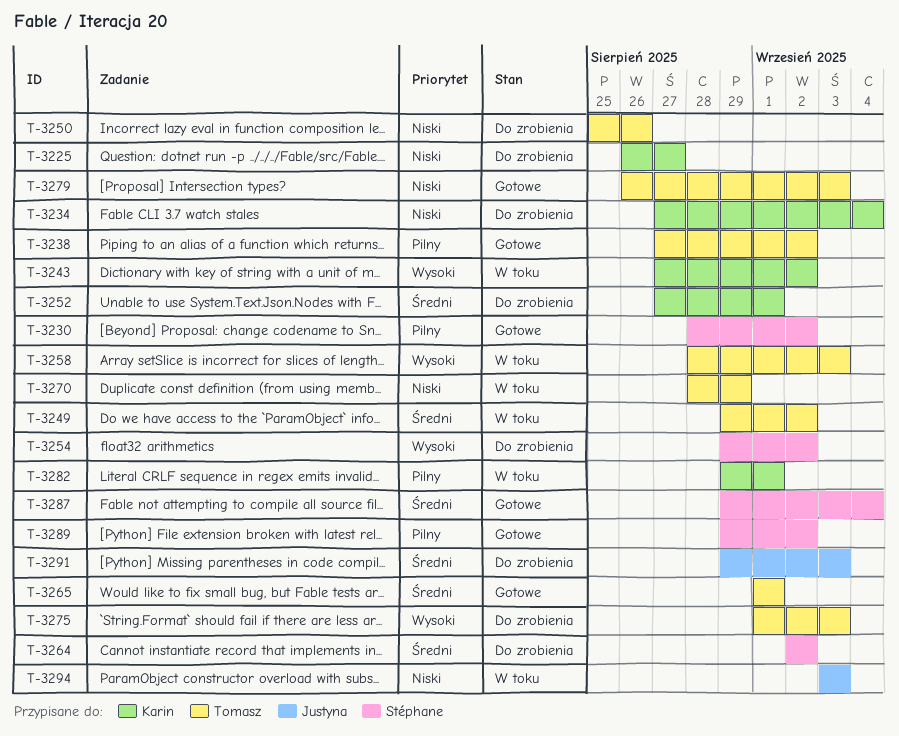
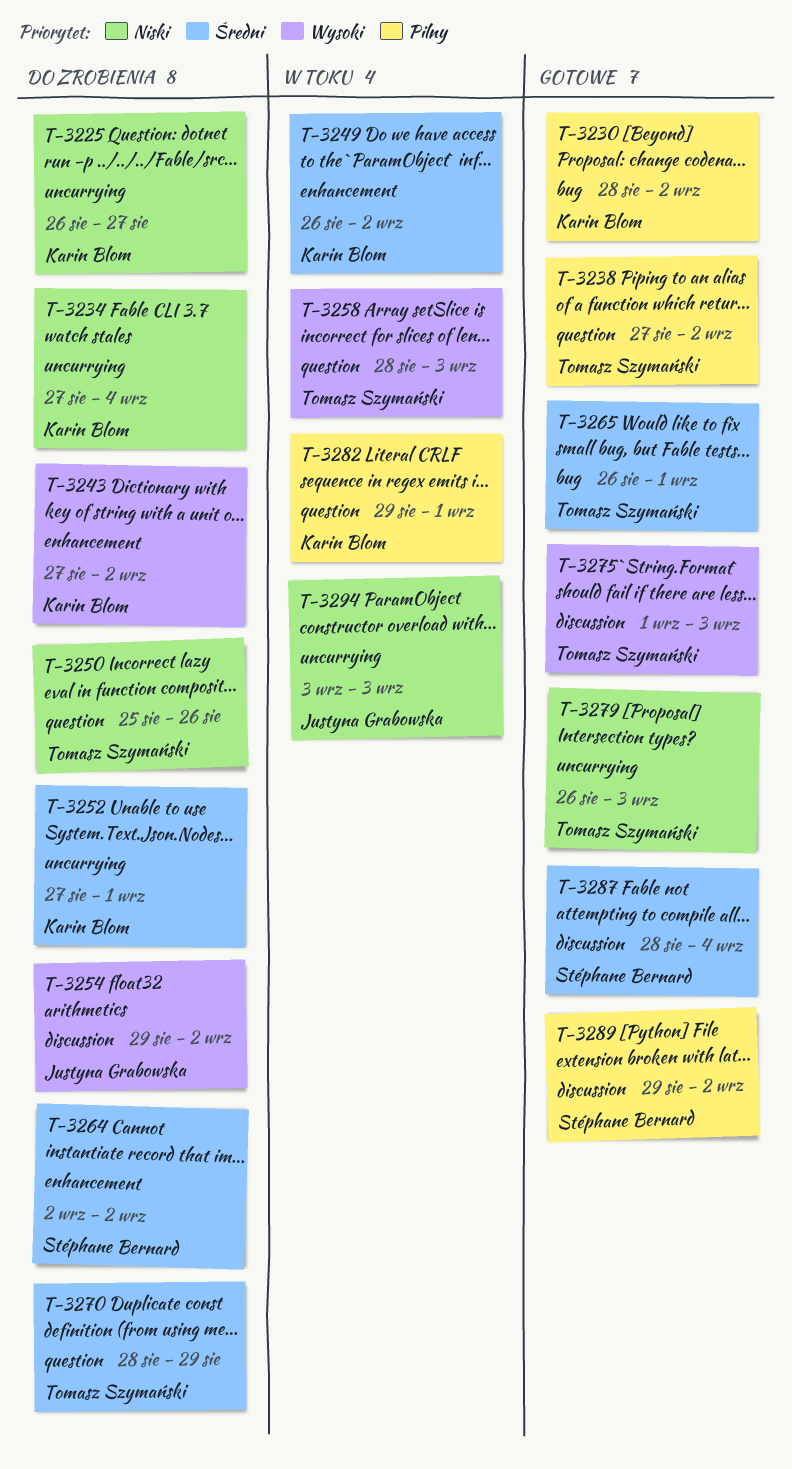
T-3230, owner: Stéphane Bernard -> Karin Blom
T-3243, status: W toku -> Do zrobienia
T-3249, owner: Tomasz Szymański -> Karin Blom
T-3249, start: Aug 29 -> Aug 26
T-3254, owner: Stéphane Bernard -> Justyna Grabowska
T-3265, start: Sep 1 -> Aug 26
T-3270, status: W toku -> Do zrobienia
T-3270, priority: Niski -> Średni
T-3275, status: Do zrobienia -> Gotowe
T-3287, start: Aug 29 -> Aug 28
T-3291: present -> none

